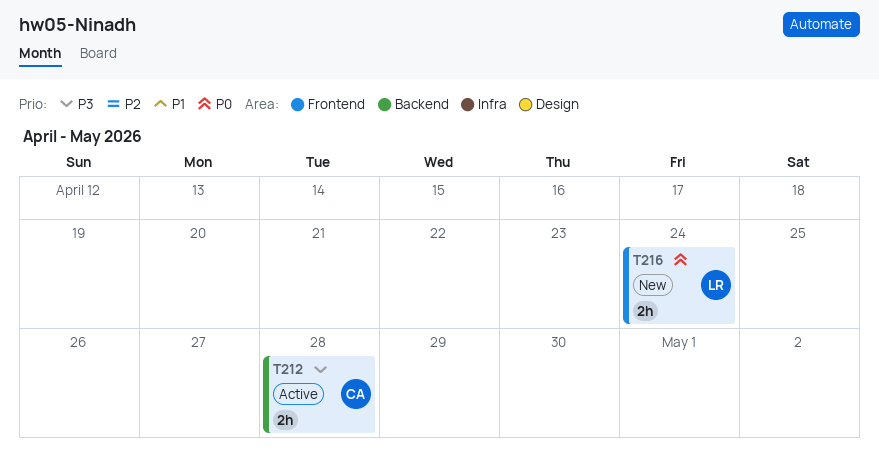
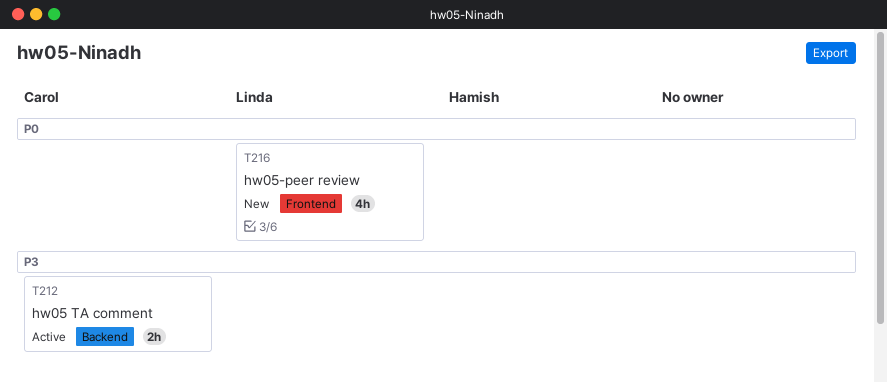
T216, estimate: 2h -> 4h

